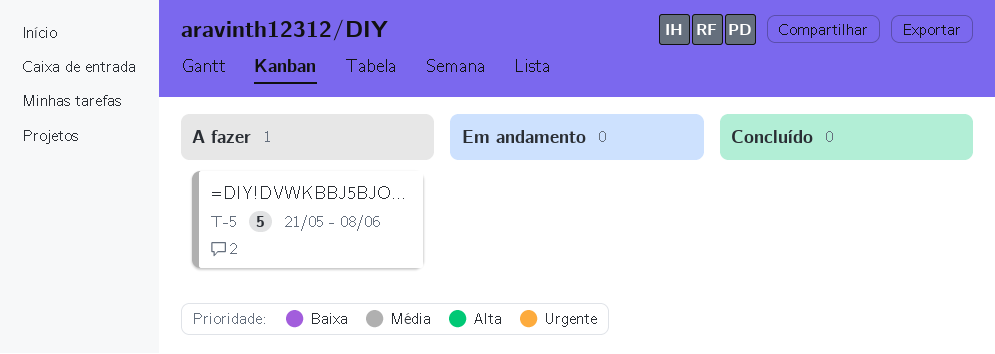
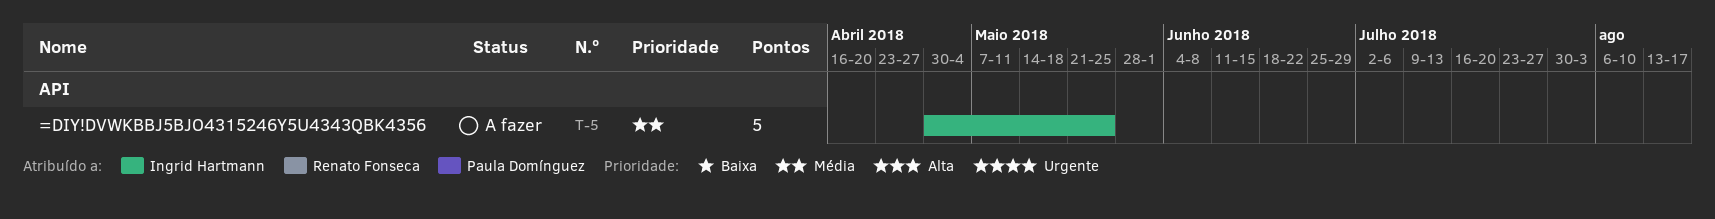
T-5, start: May 21 -> Apr 30
T-5, due: Jun 8 -> May 25

